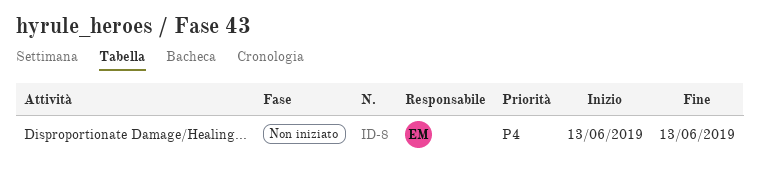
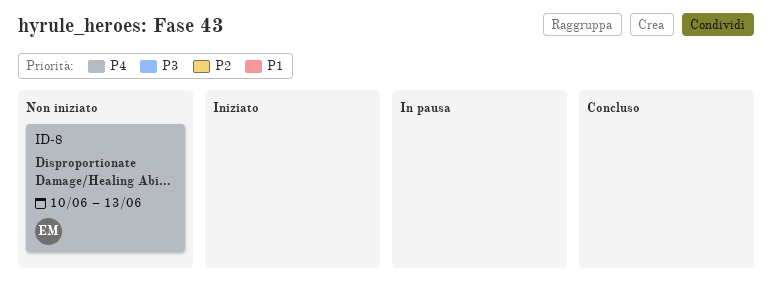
ID-8, start: Jun 13 -> Jun 10

